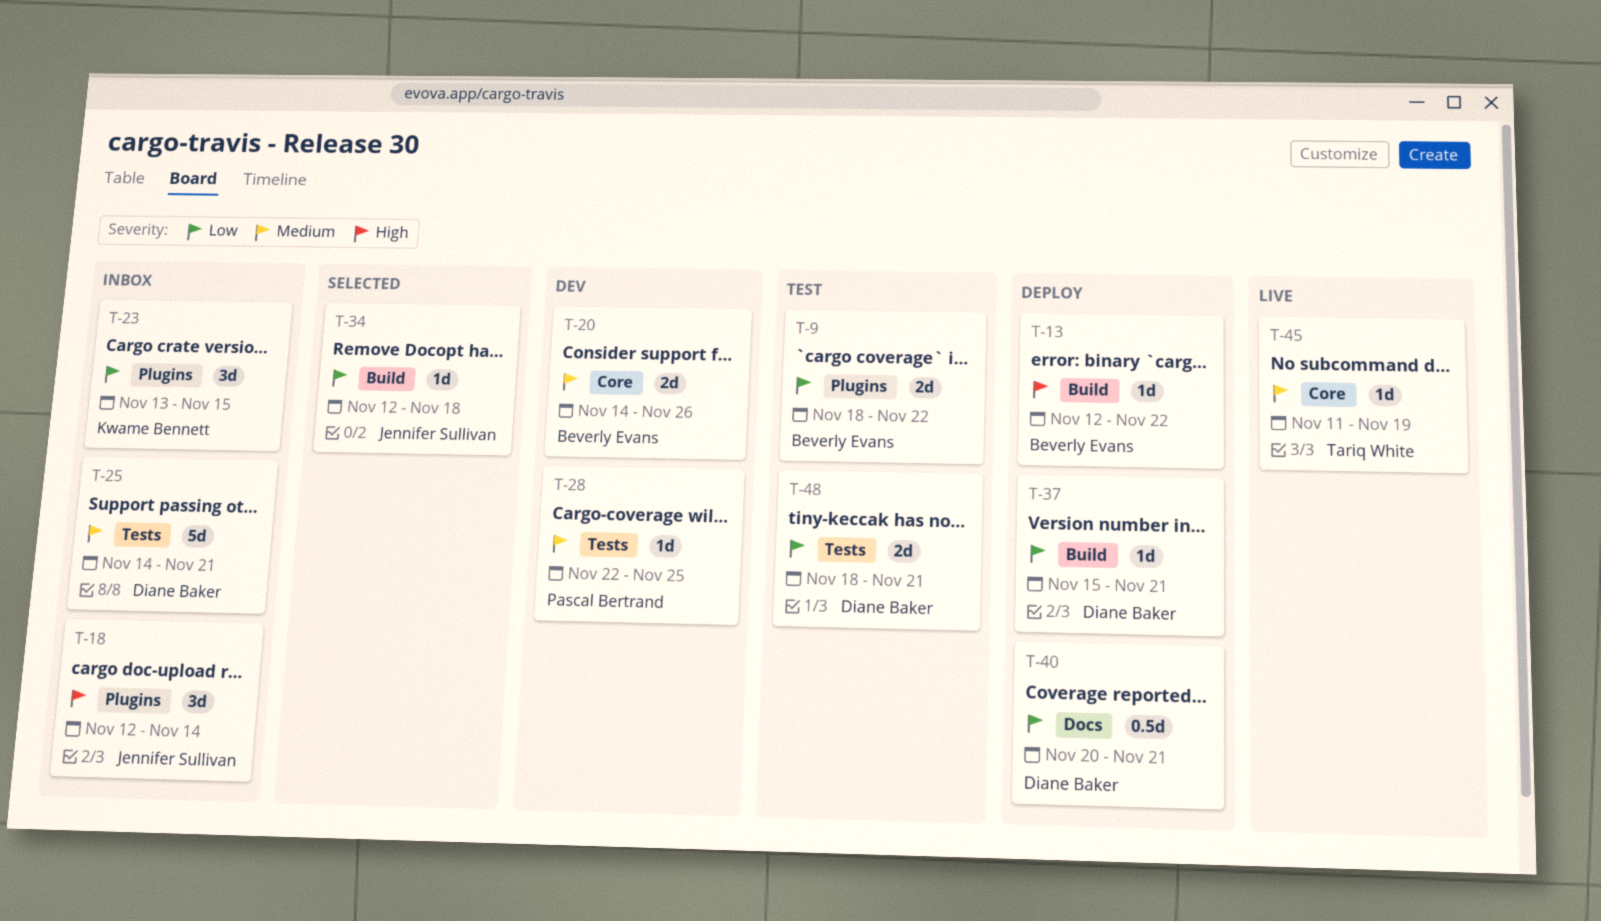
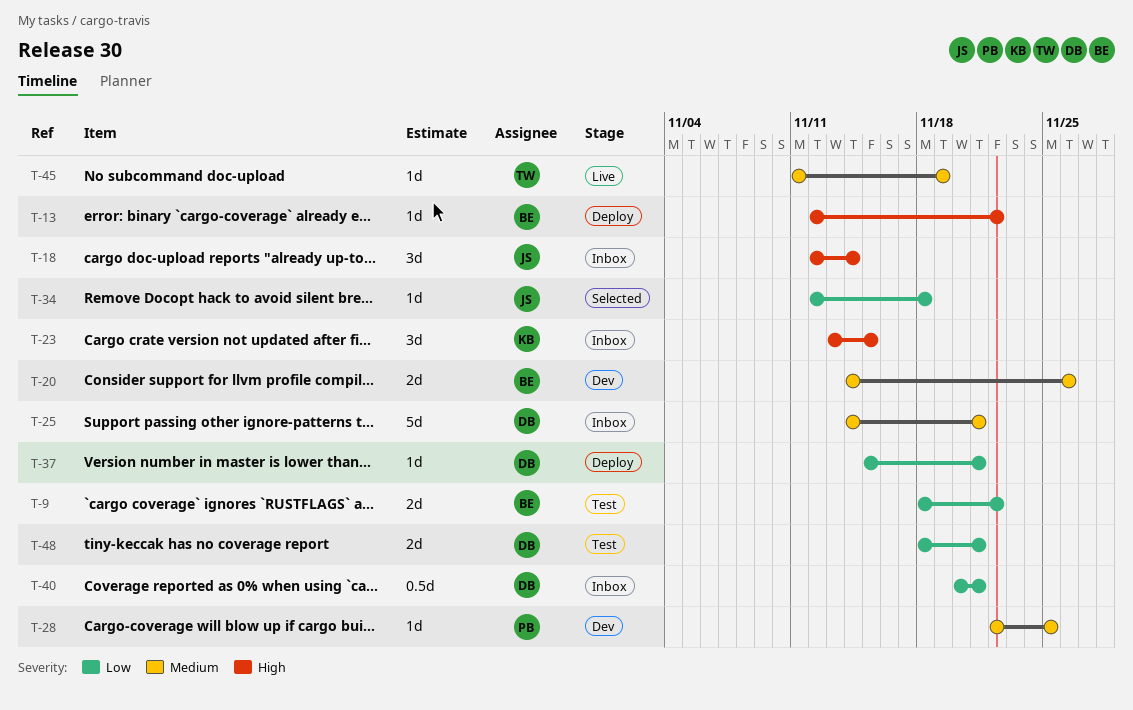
T-23, priority: Low -> High
T-40, status: Deploy -> Inbox

